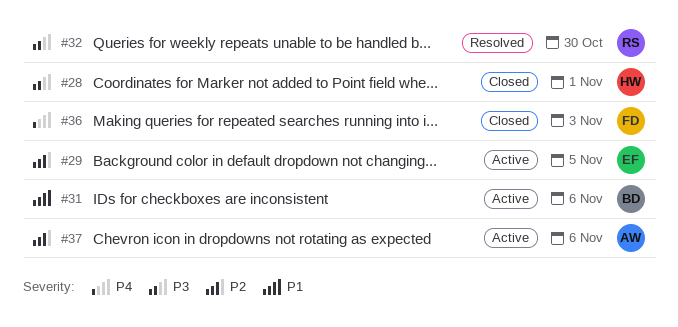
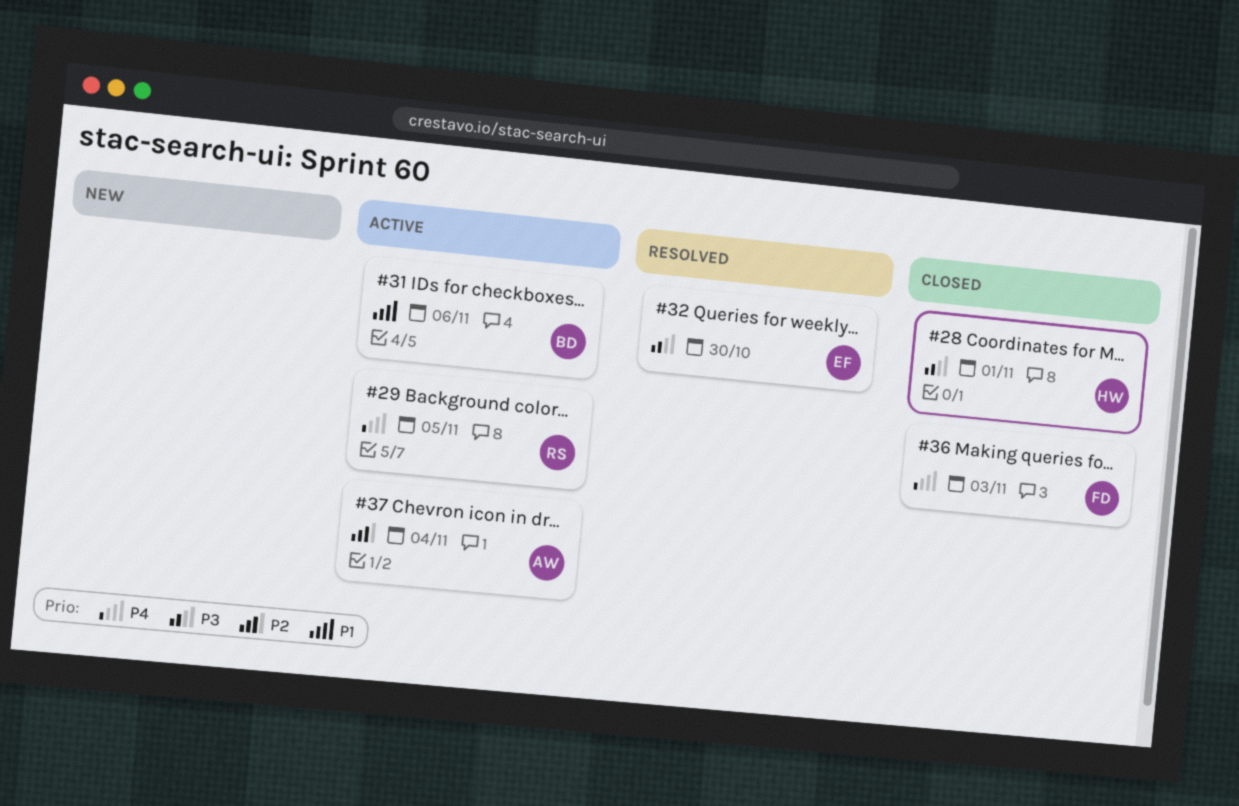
#29, owner: EF -> RS
#29, priority: P2 -> P4
#32, owner: RS -> EF
#37, due: Nov 6 -> Nov 4

